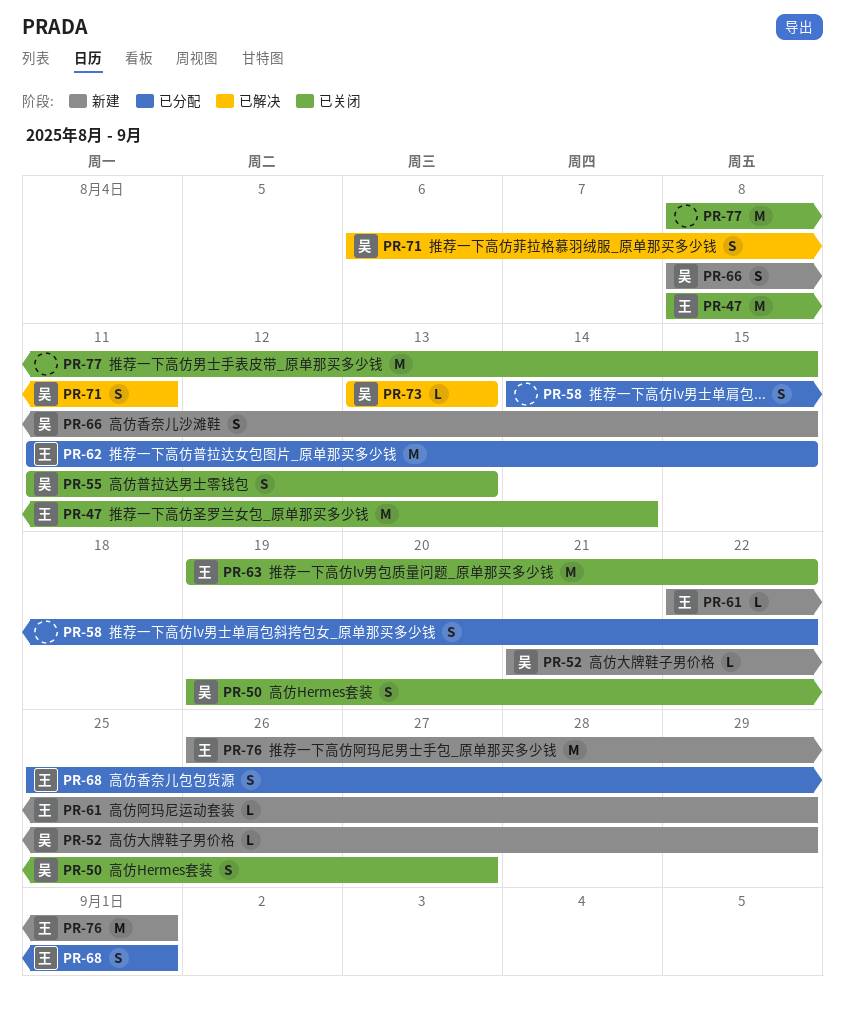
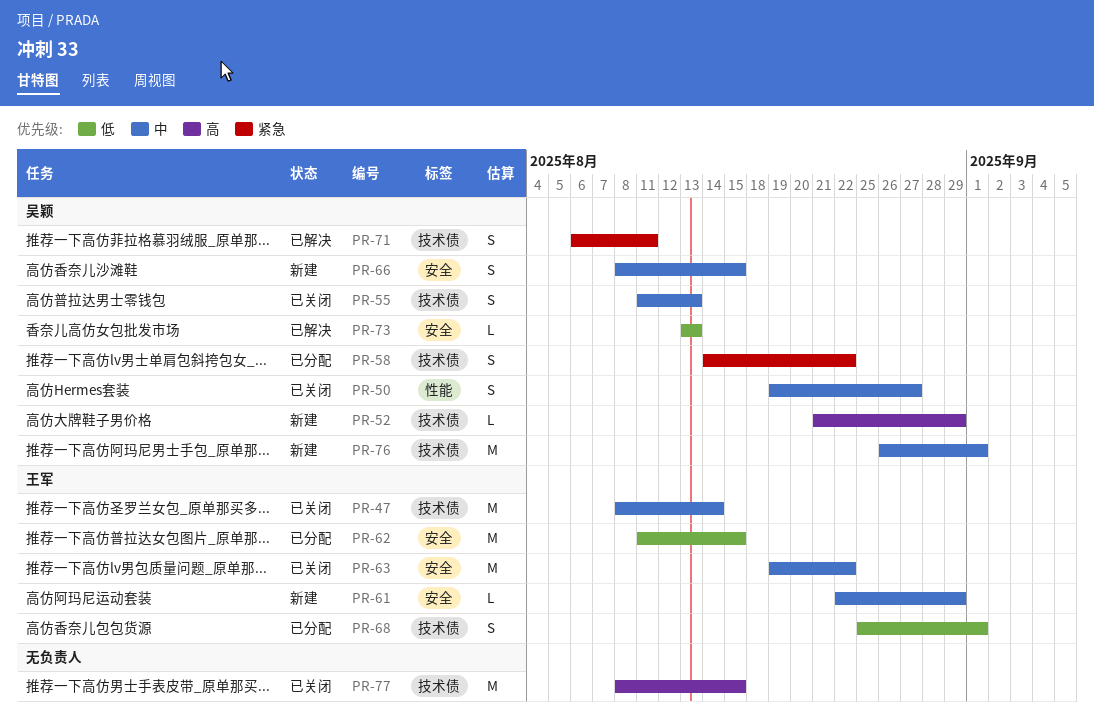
PR-58, owner: none -> 吴颖
PR-76, owner: 王军 -> 吴颖

